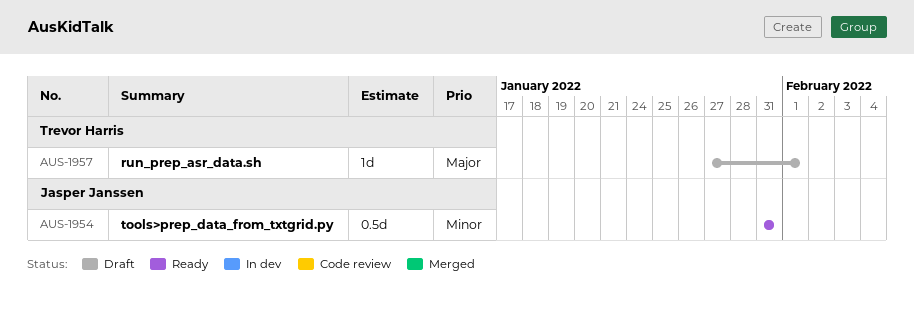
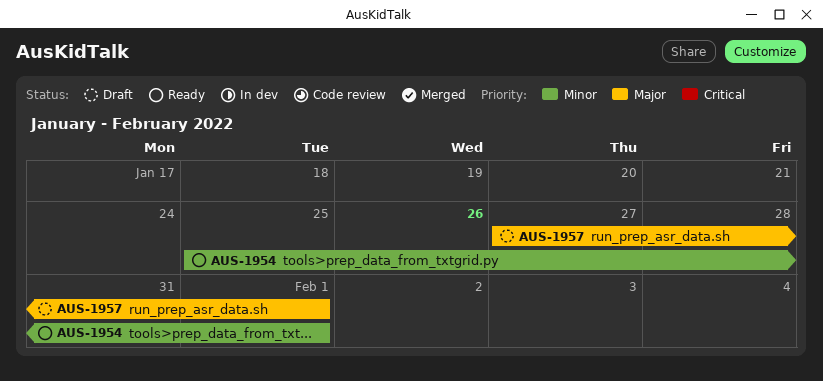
AUS-1954, start: Jan 31 -> Jan 25
AUS-1954, due: Jan 31 -> Feb 1

